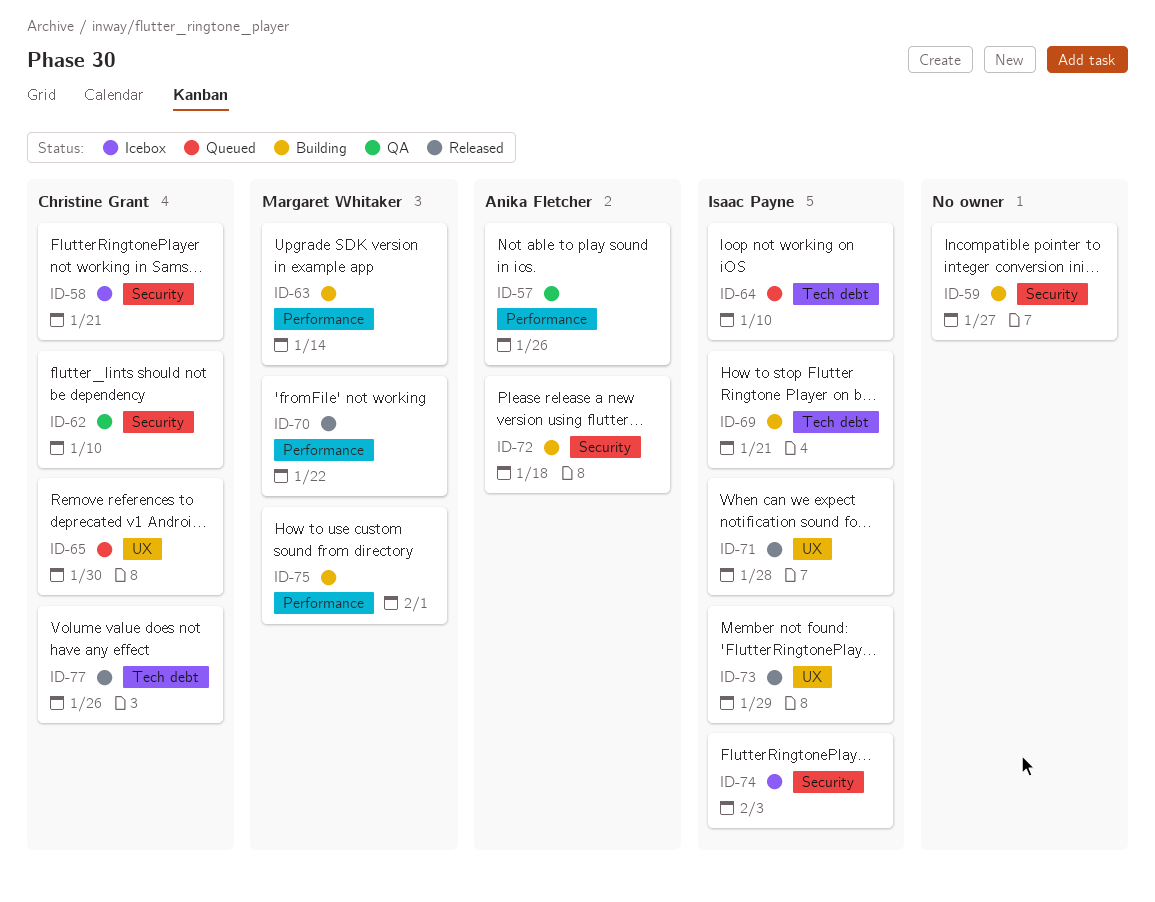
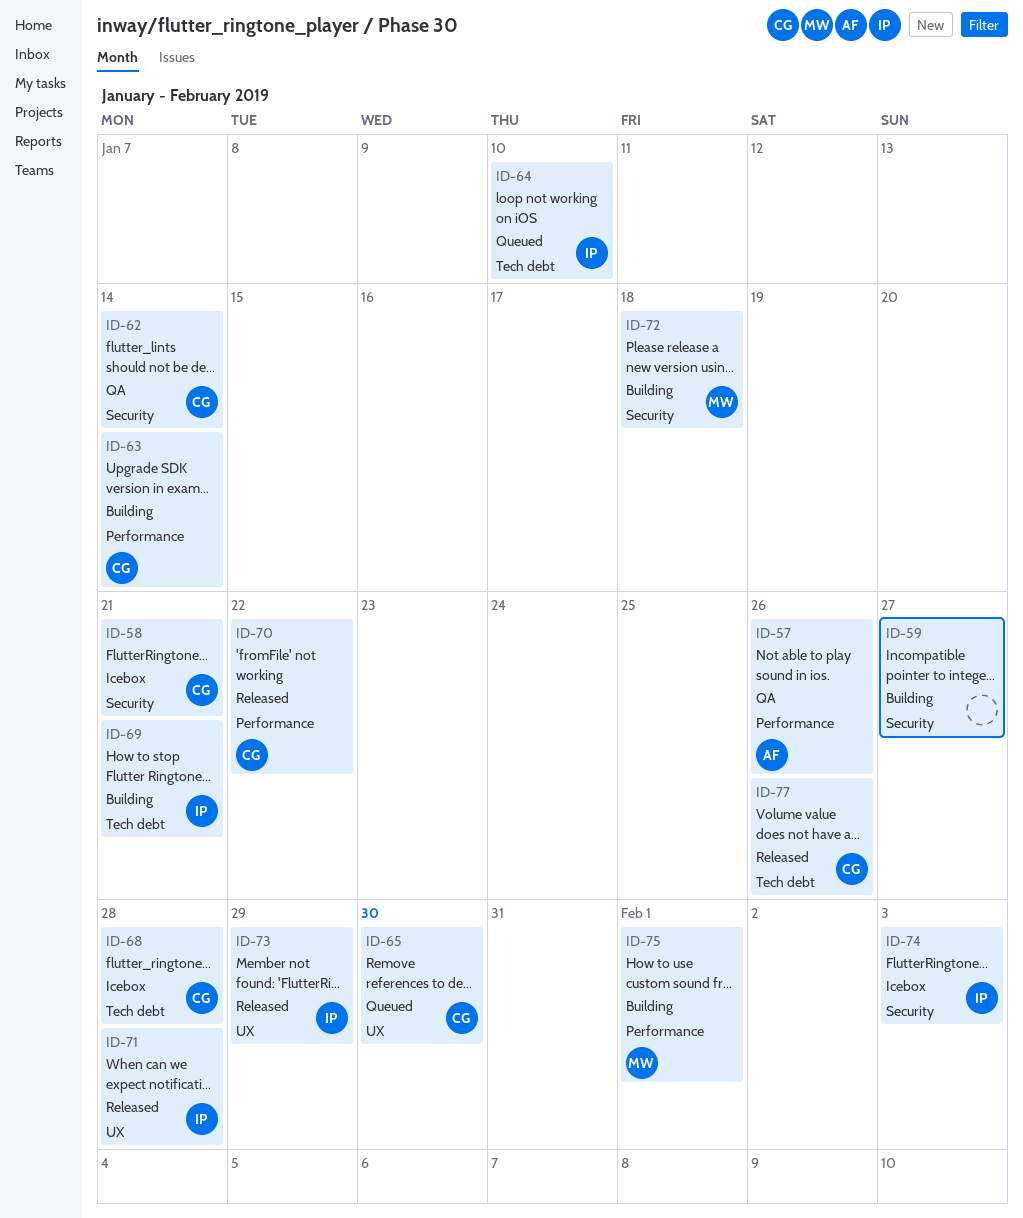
ID-62, due: Jan 10 -> Jan 14
ID-63, owner: Margaret Whitaker -> Christine Grant
ID-68: none -> present
ID-70, owner: Margaret Whitaker -> Christine Grant
ID-72, owner: Anika Fletcher -> Margaret Whitaker

